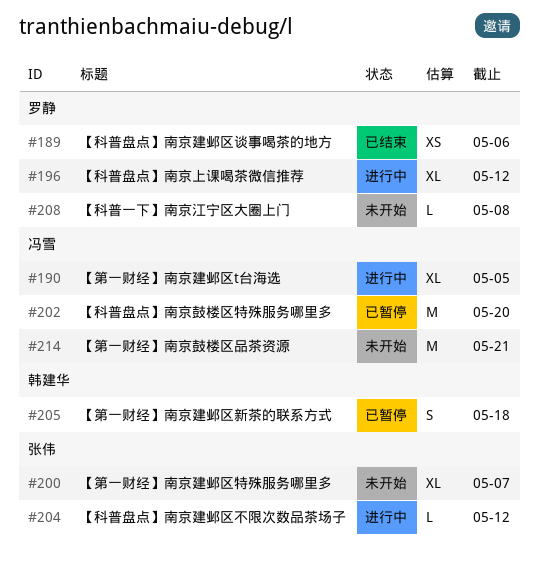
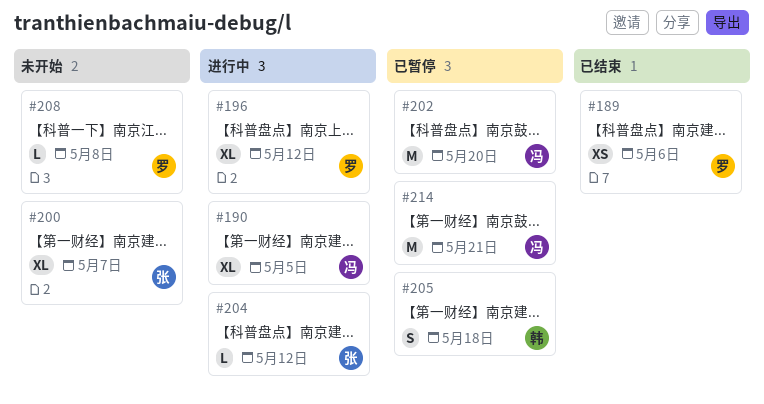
#214, status: 未开始 -> 已暂停

